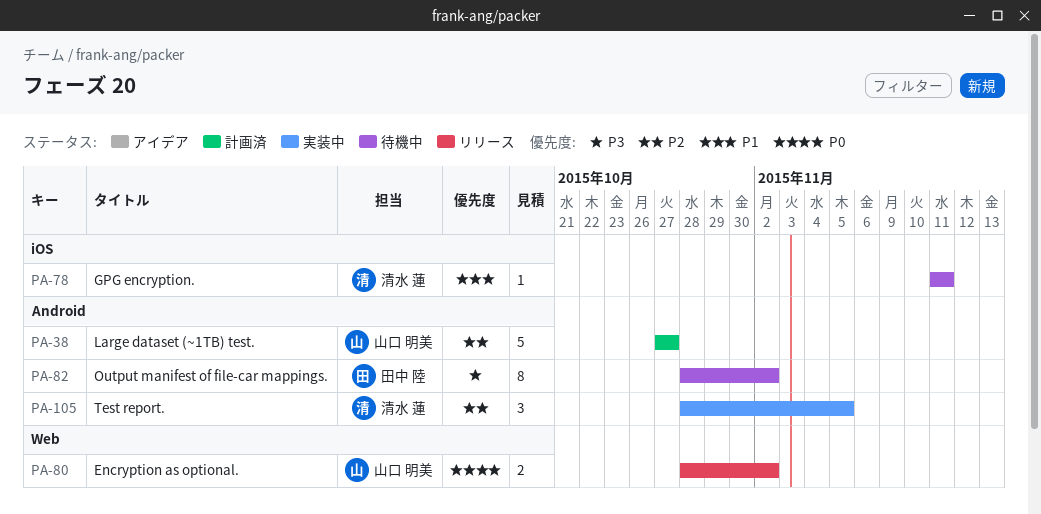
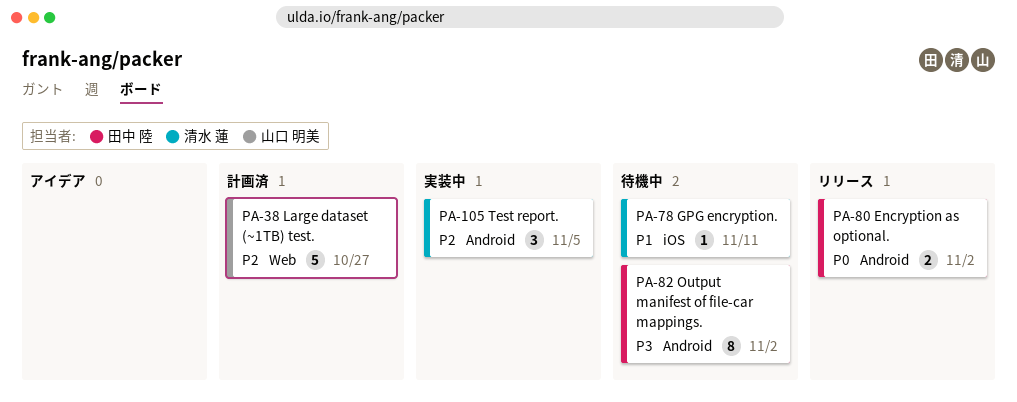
PA-38, label: Android -> Web
PA-80, owner: 山口 明美 -> 田中 陸
PA-80, label: Web -> Android

